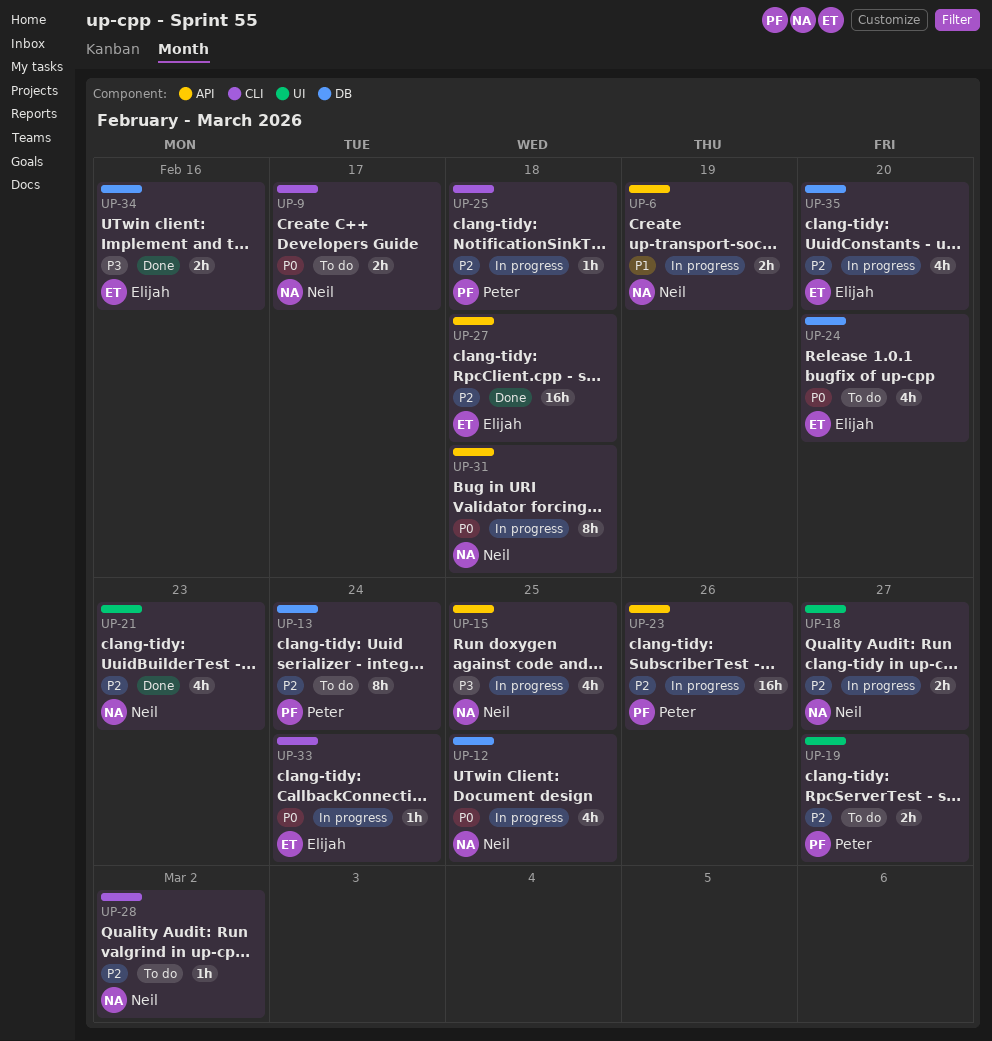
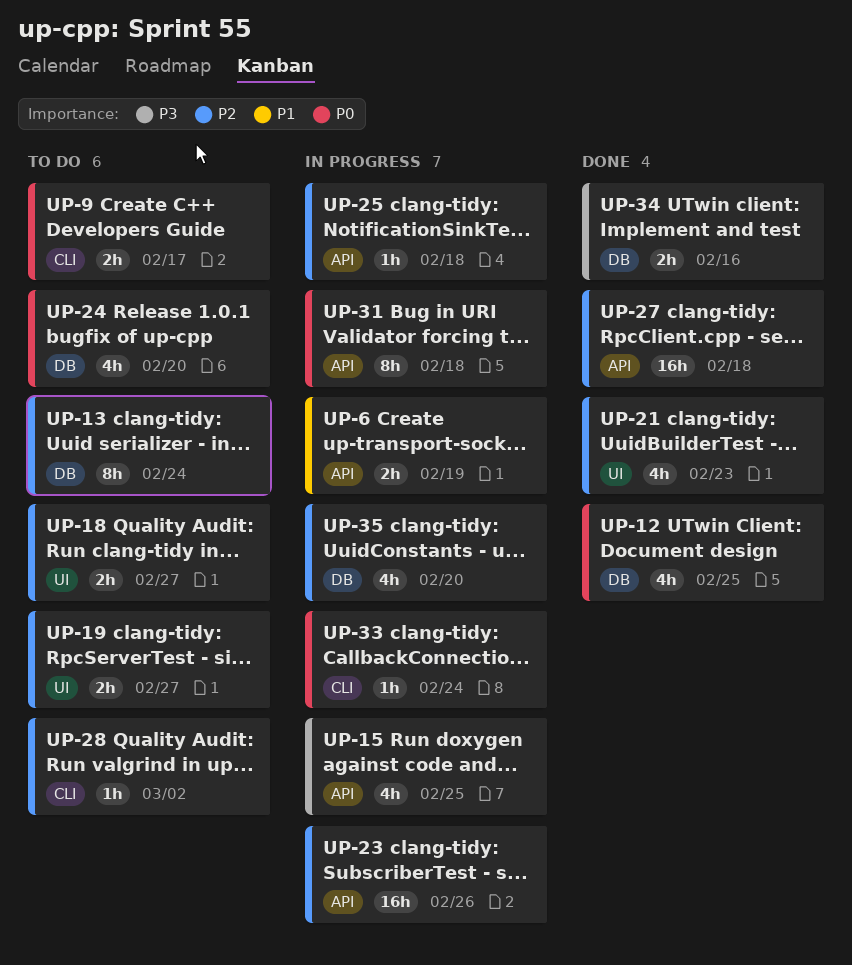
UP-12, status: In progress -> Done
UP-18, status: In progress -> To do
UP-25, label: CLI -> API

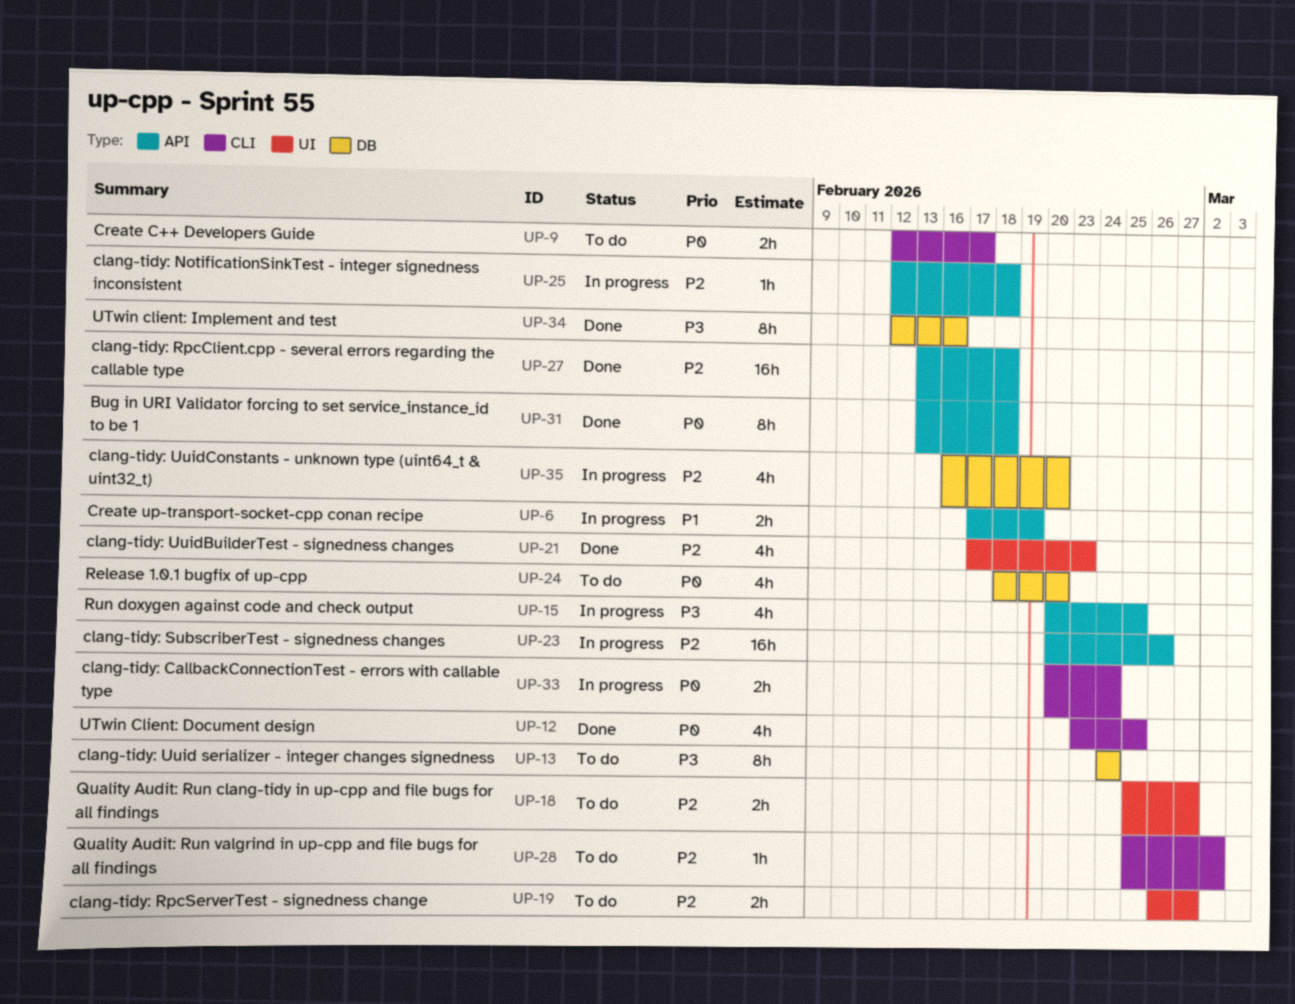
UP-12, label: DB -> CLI
UP-13, priority: P2 -> P3
UP-31, status: In progress -> Done
UP-33, estimate: 1h -> 2h
UP-34, estimate: 2h -> 8h

